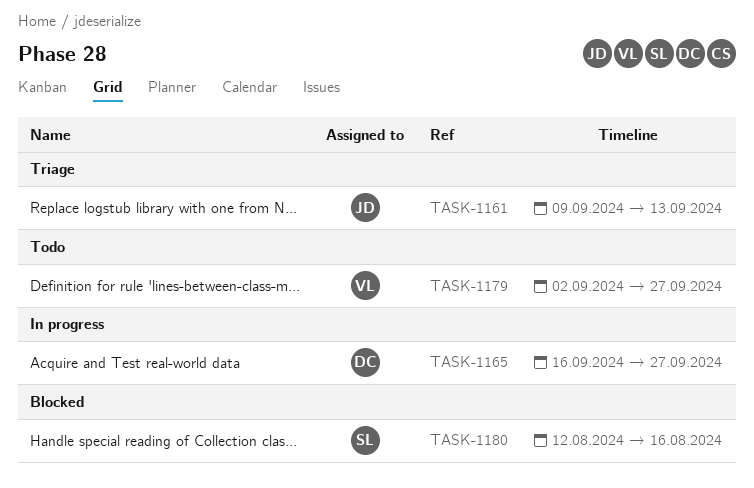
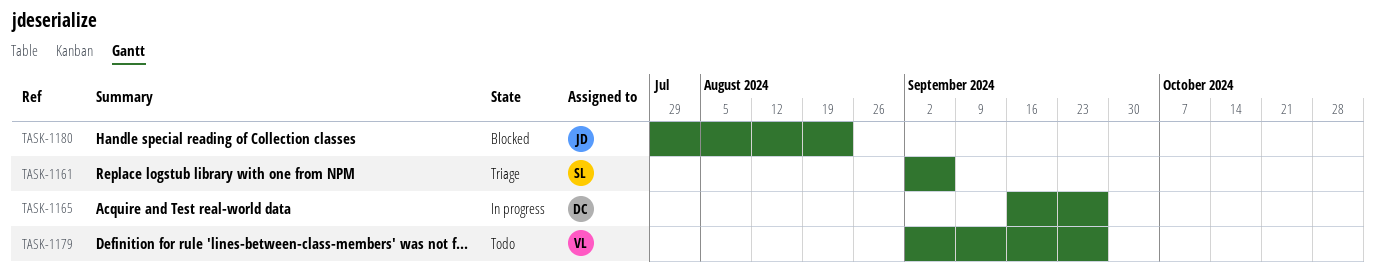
TASK-1161, owner: JD -> SL
TASK-1161, start: Sep 9 -> Sep 2
TASK-1161, due: Sep 13 -> Sep 6
TASK-1180, owner: SL -> JD
TASK-1180, start: Aug 12 -> Jul 29
TASK-1180, due: Aug 16 -> Aug 23

